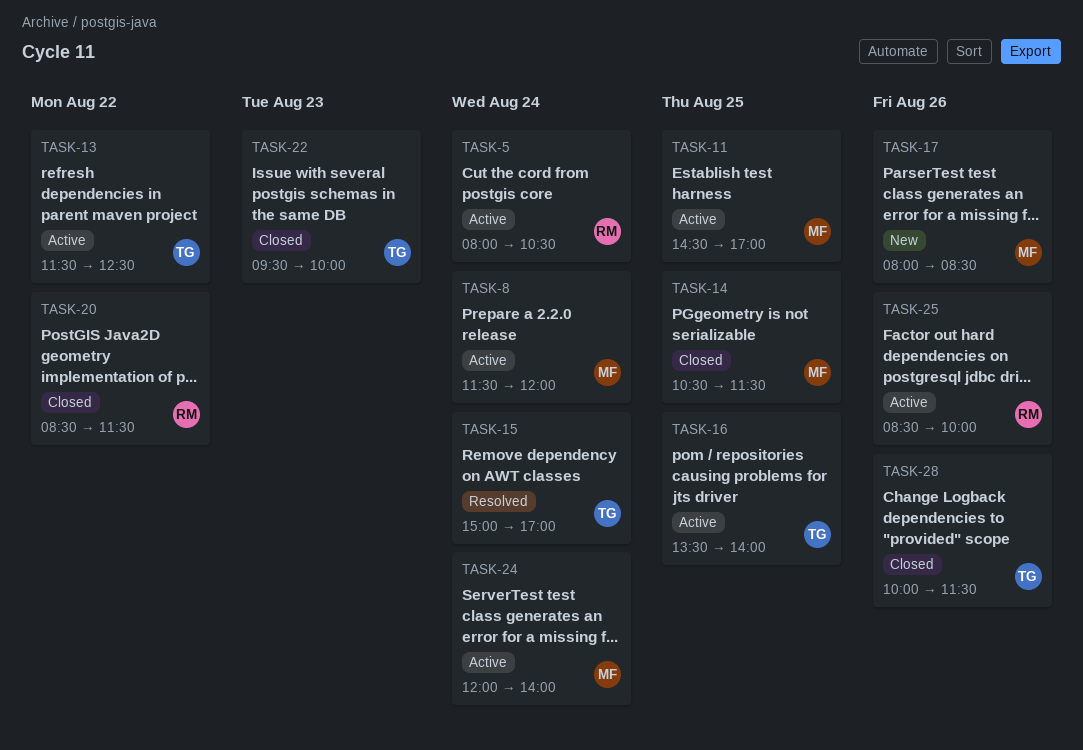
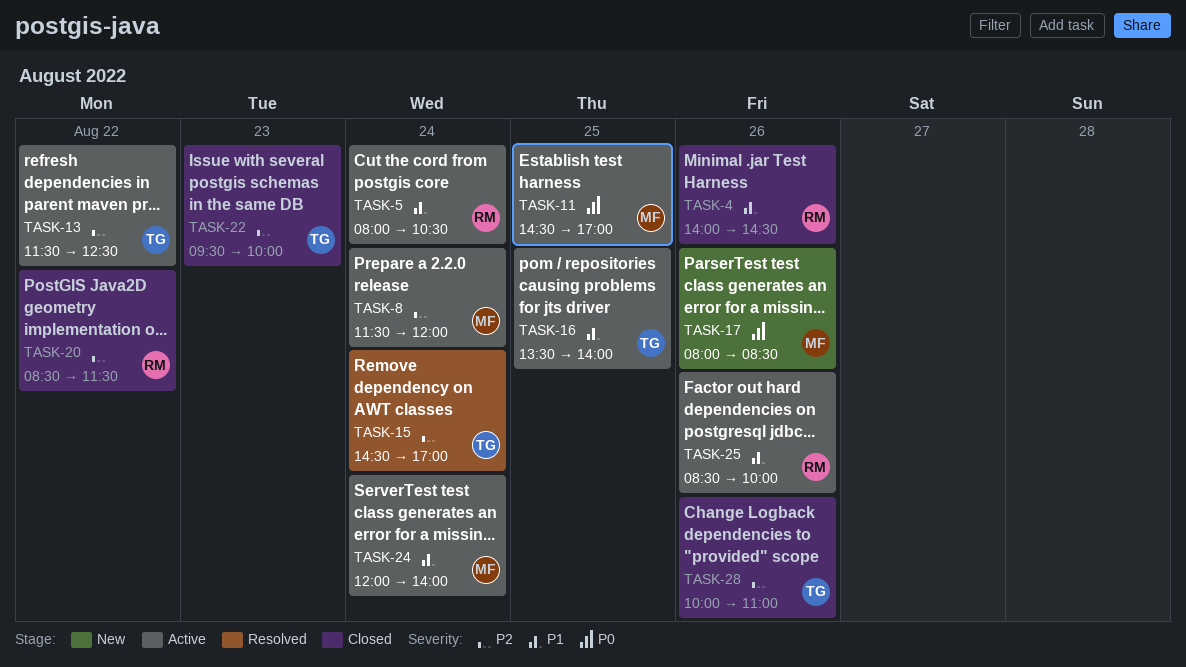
TASK-4: none -> present
TASK-14: present -> none
TASK-15, begins: 15:00 -> 14:30
TASK-28, ends: 11:30 -> 11:00

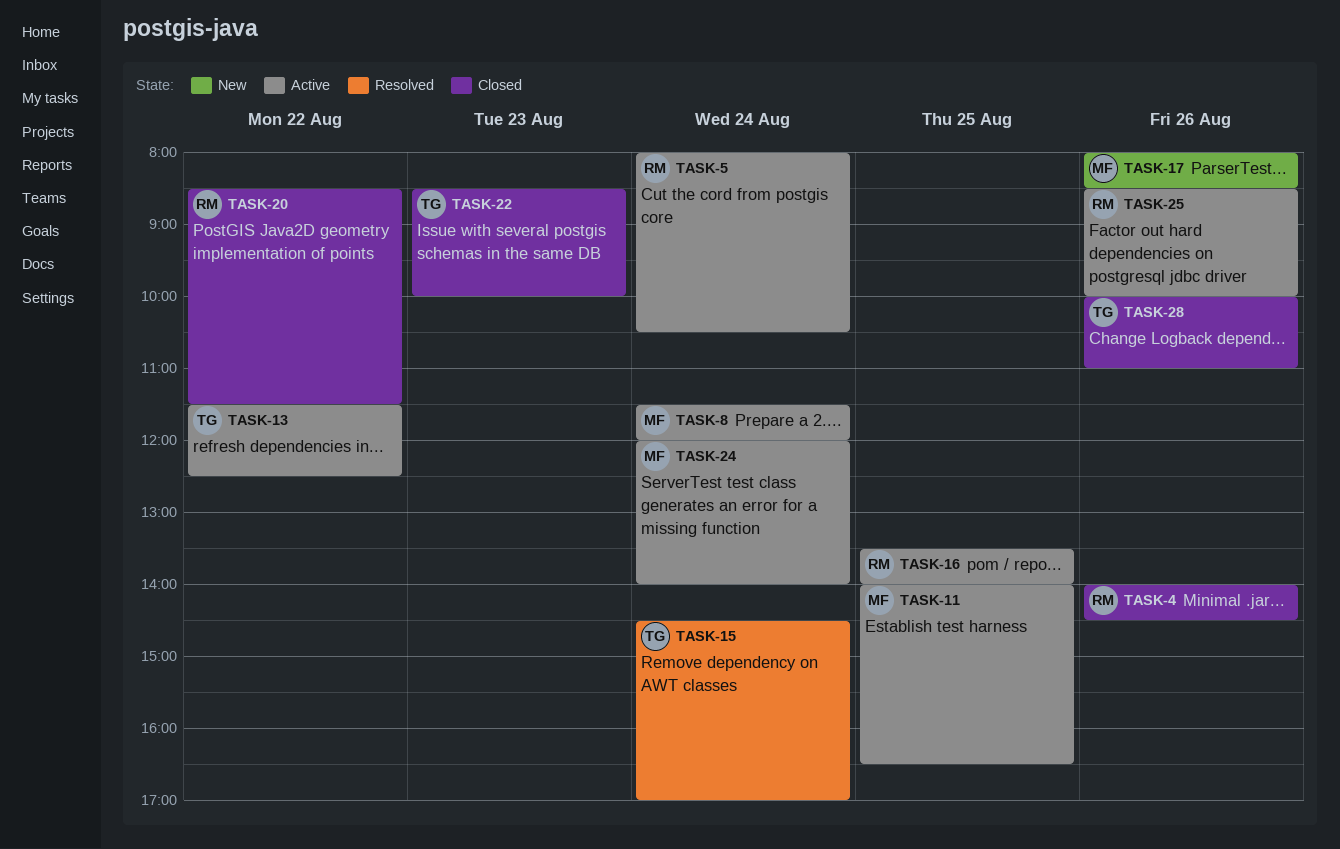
TASK-11, begins: 14:30 -> 14:00
TASK-11, ends: 17:00 -> 16:30
TASK-16, owner: TG -> RM
TASK-22, begins: 09:30 -> 08:30

